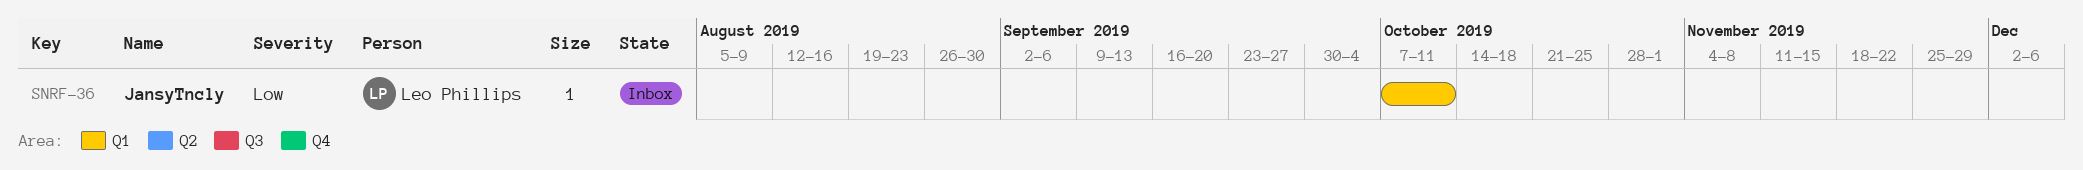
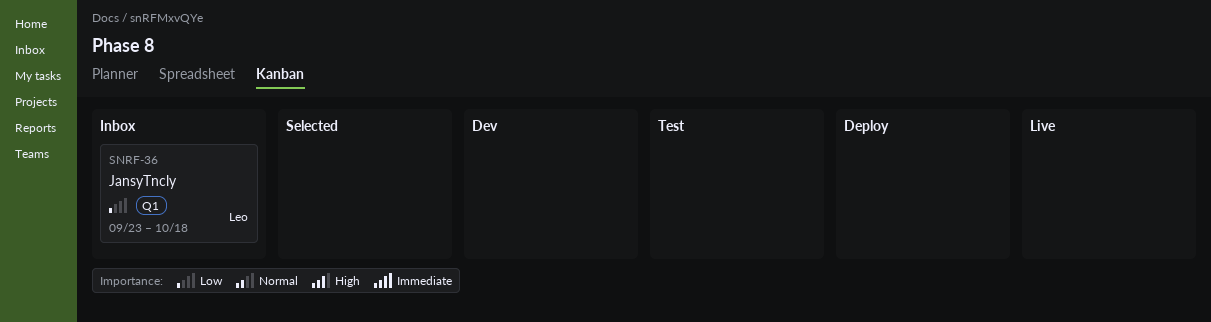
SNRF-36, start: Oct 7 -> Sep 23
SNRF-36, due: Oct 11 -> Oct 18

